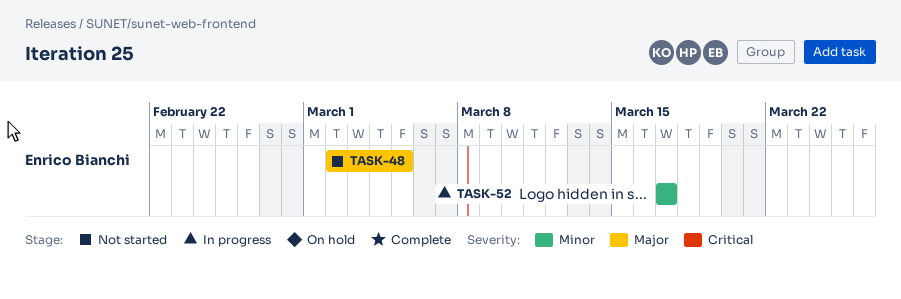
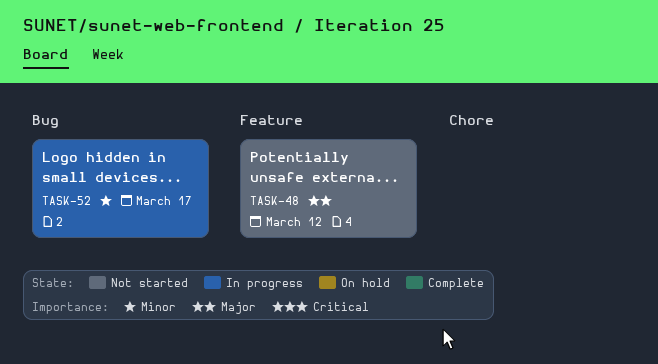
TASK-48, due: Mar 5 -> Mar 12

